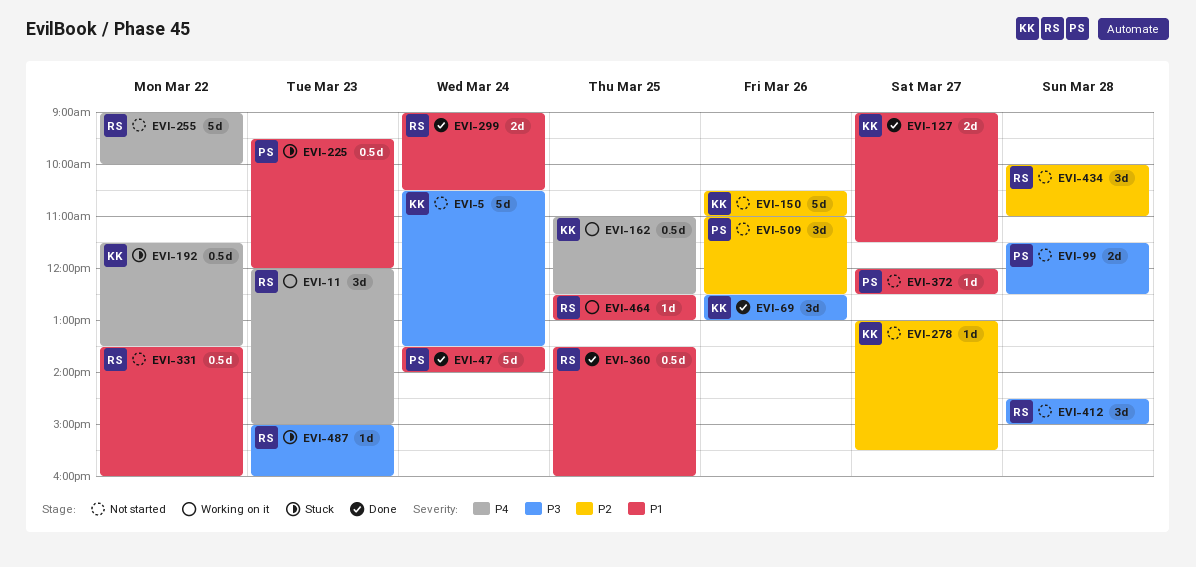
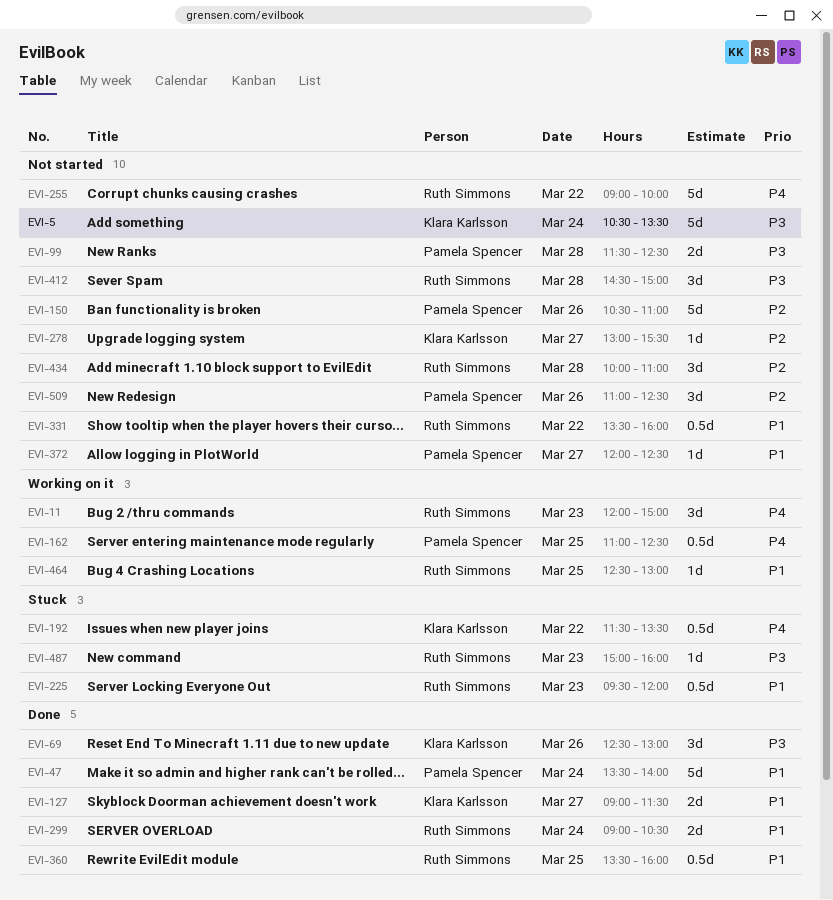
EVI-150, owner: Klara Karlsson -> Pamela Spencer
EVI-162, owner: Klara Karlsson -> Pamela Spencer
EVI-225, owner: Pamela Spencer -> Ruth Simmons

